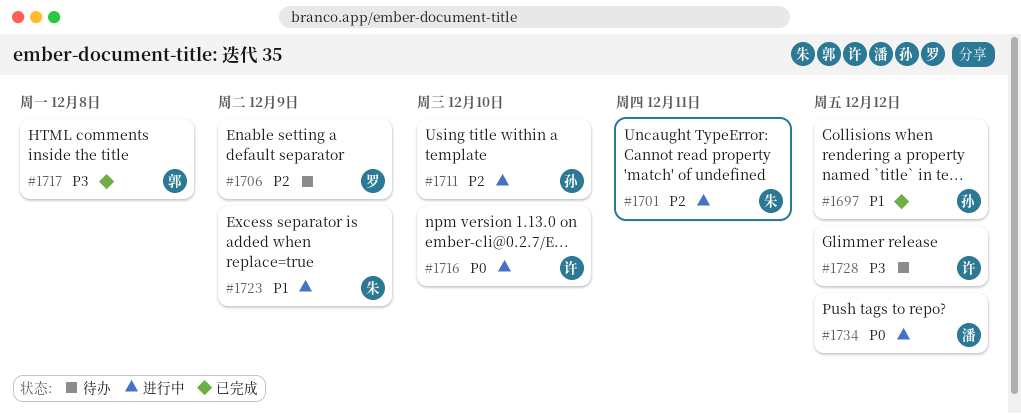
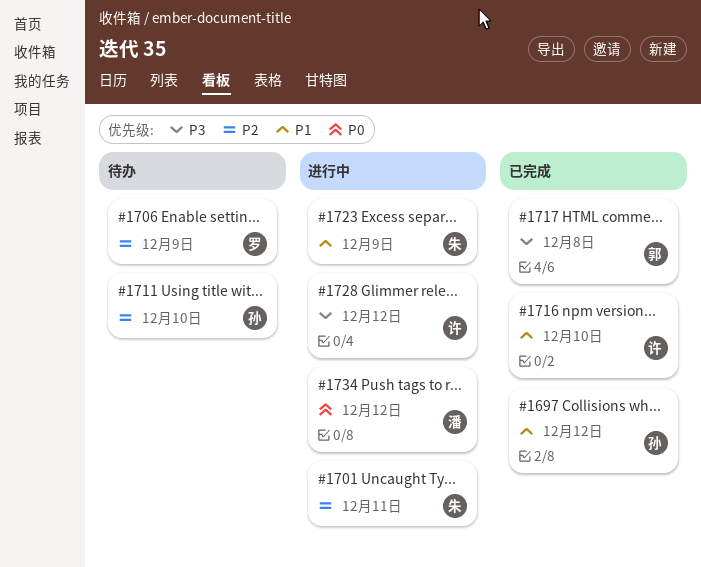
#1711, status: 进行中 -> 待办
#1716, status: 进行中 -> 已完成
#1716, priority: P0 -> P1
#1728, status: 待办 -> 进行中

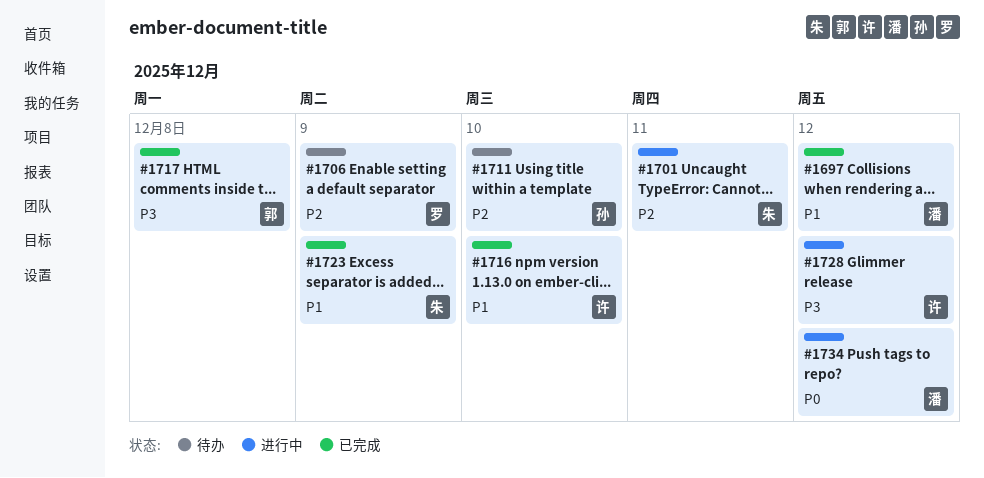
#1697, owner: 孙 -> 潘
#1723, status: 进行中 -> 已完成

